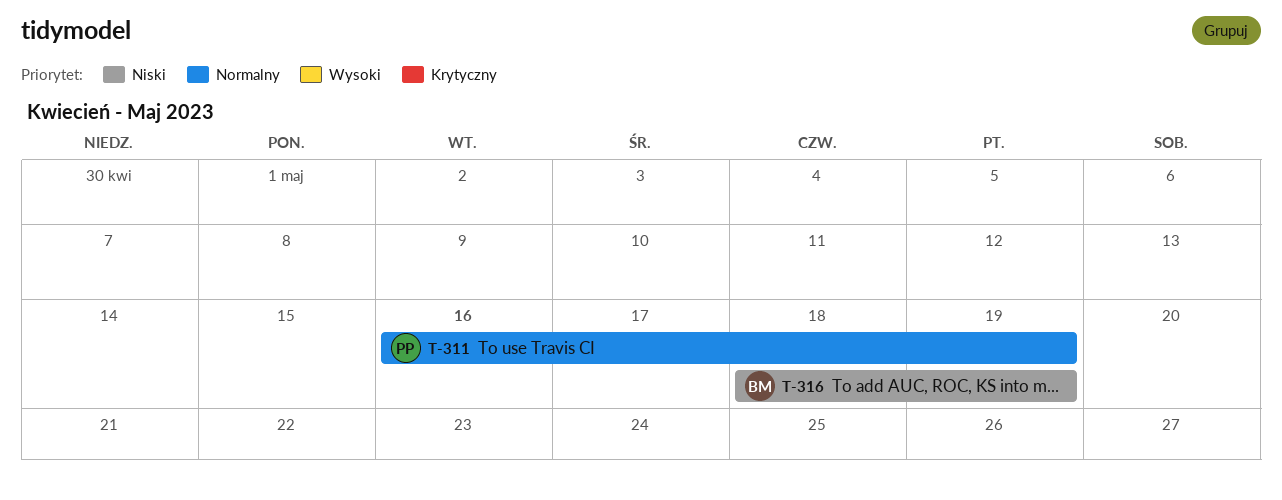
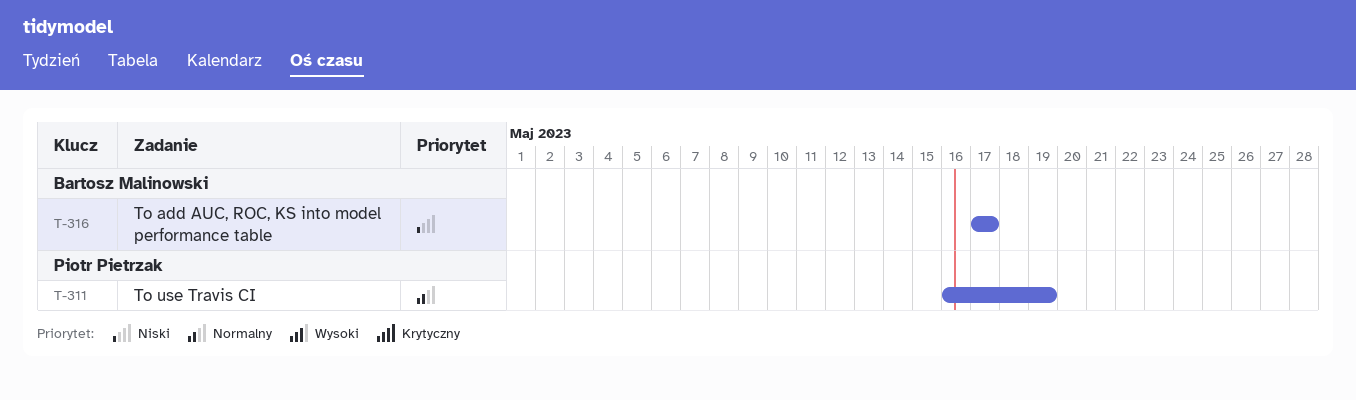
T-316, start: May 18 -> May 17
T-316, due: May 19 -> May 17

